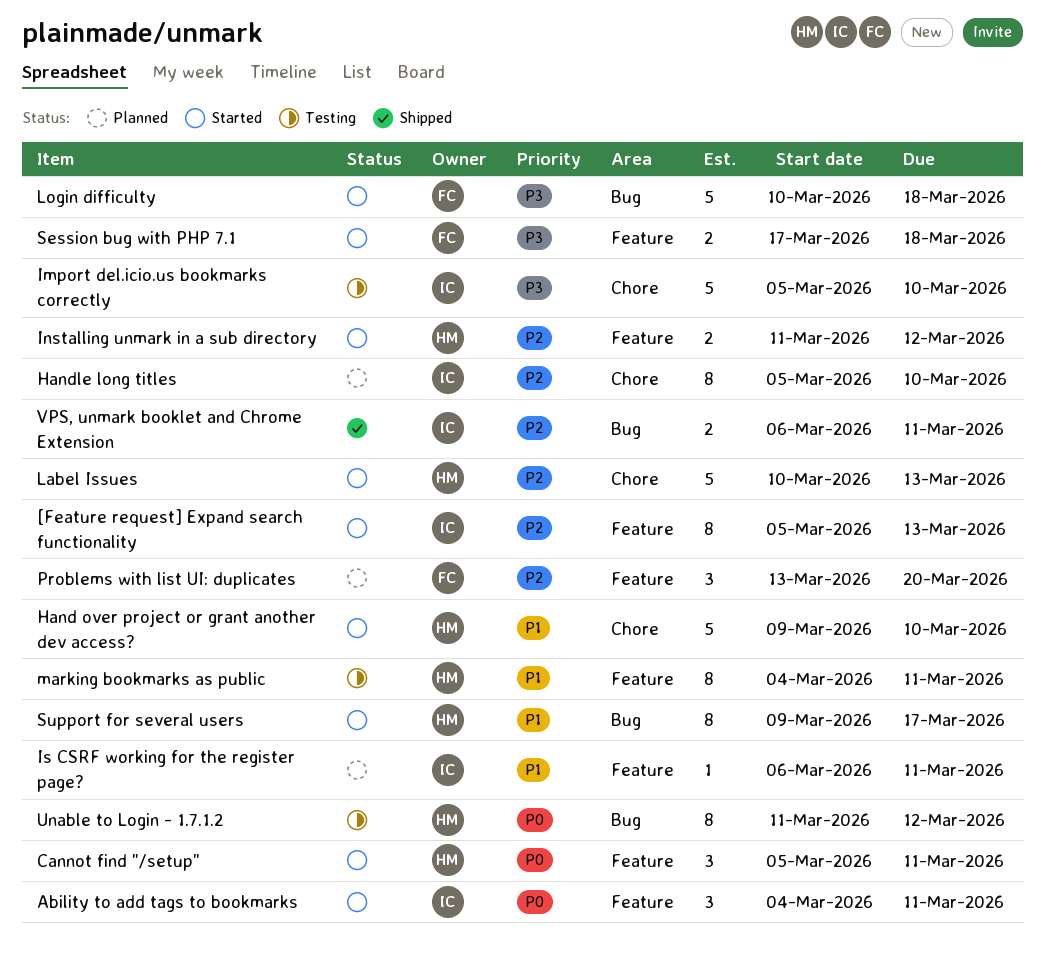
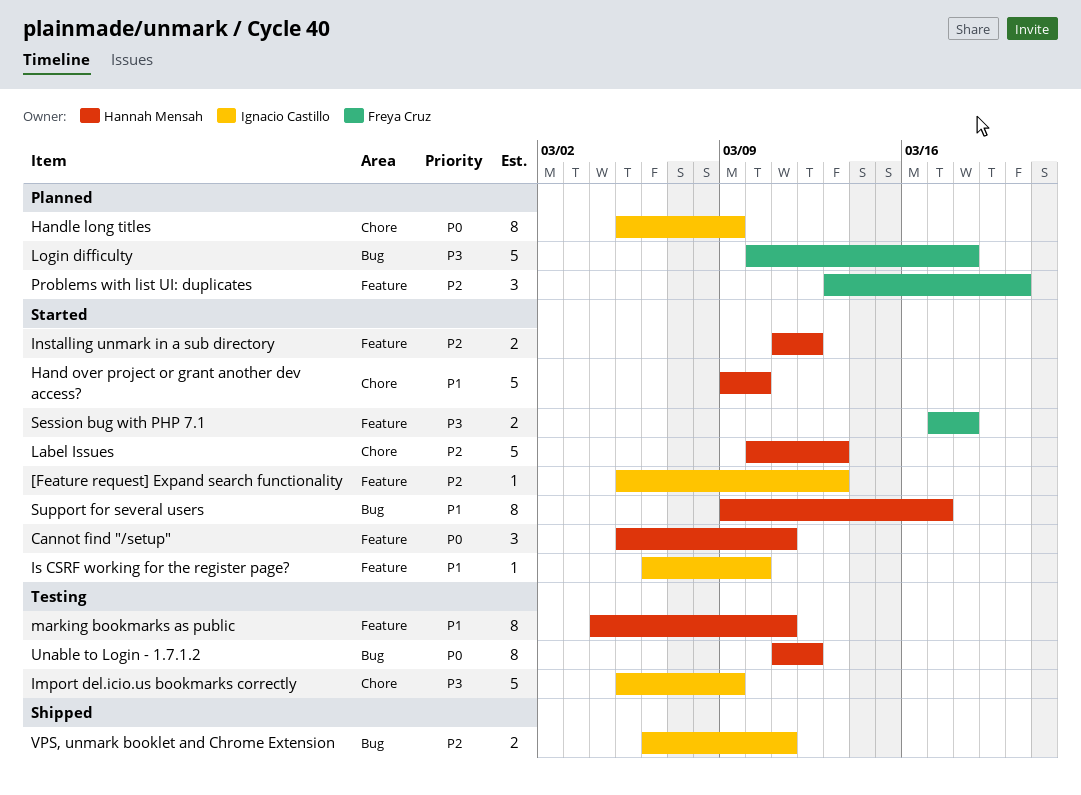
[Feature request] Expand search functionality, estimate: 8 -> 1
Ability to add tags to bookmarks: present -> none
Handle long titles, priority: P2 -> P0
Handle long titles, due: Mar 10 -> Mar 9
Import del.icio.us bookmarks correctly, due: Mar 10 -> Mar 9
Is CSRF working for the register page?, status: Planned -> Started
Is CSRF working for the register page?, due: Mar 11 -> Mar 10
Login difficulty, status: Started -> Planned

